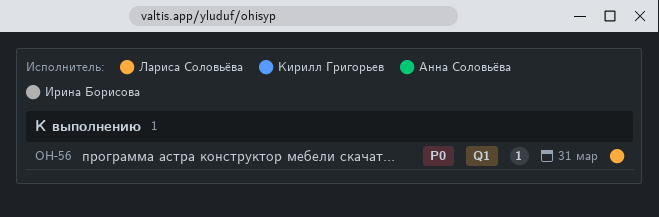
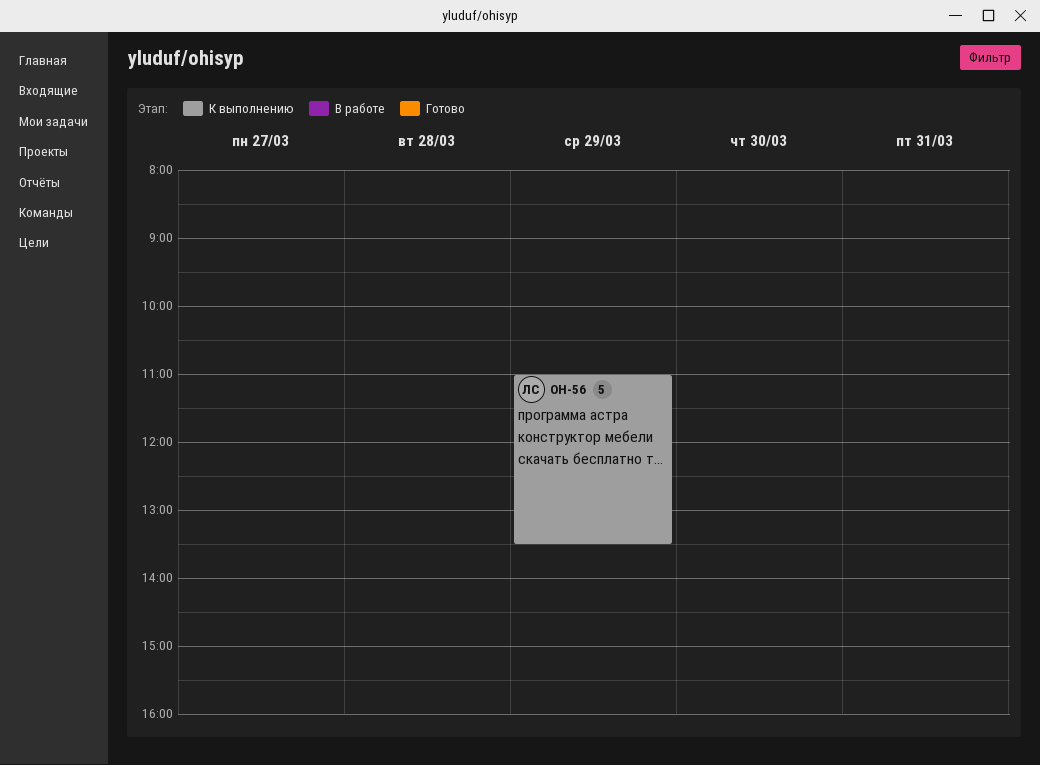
OH-56, estimate: 1 -> 5
OH-56, day: Mar 31 -> Mar 29

